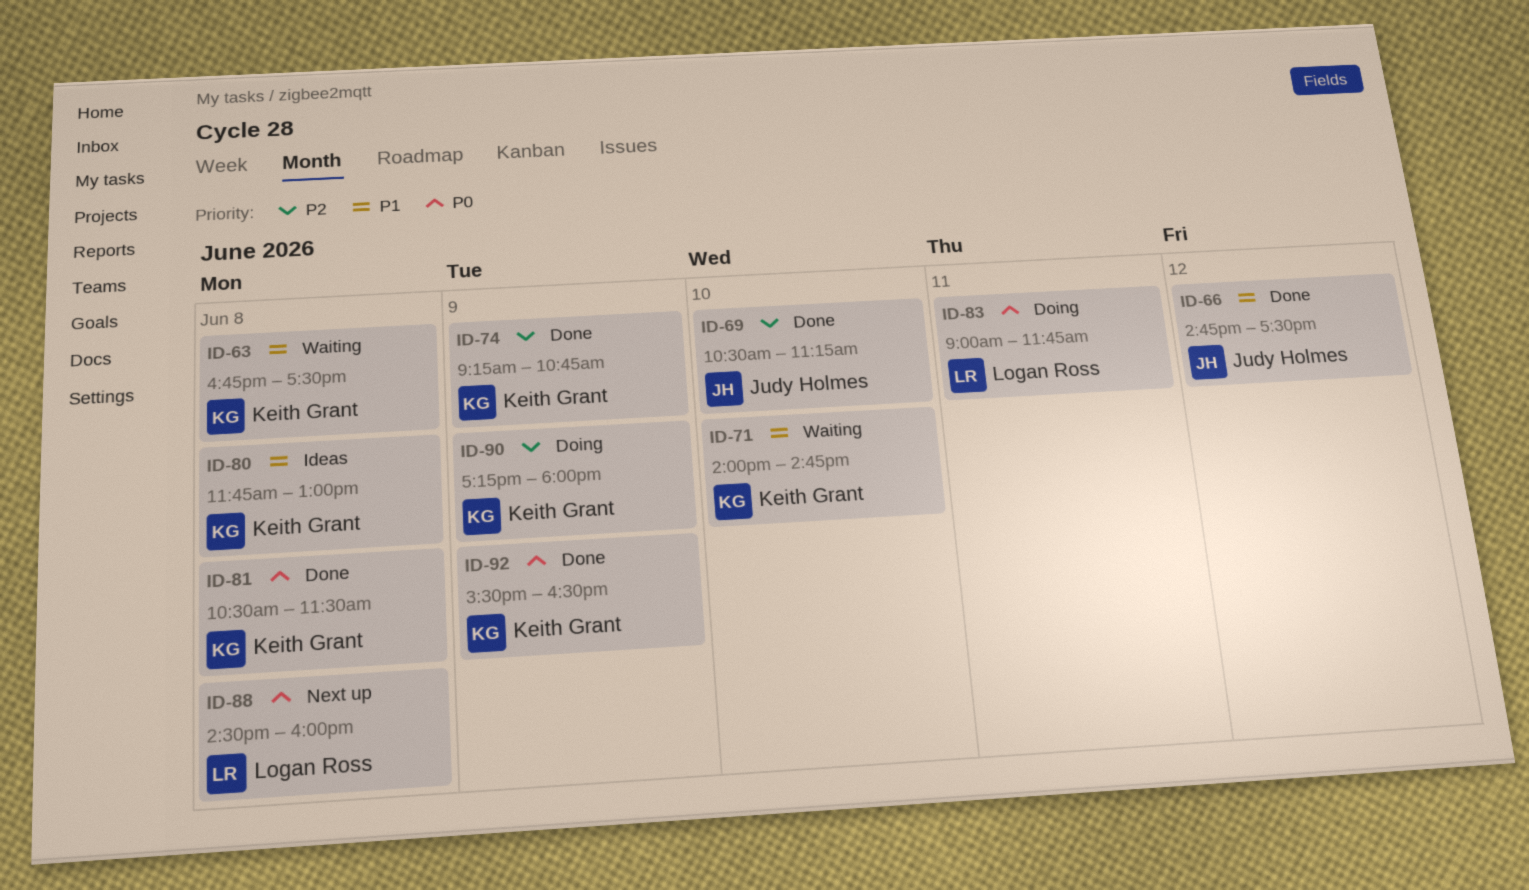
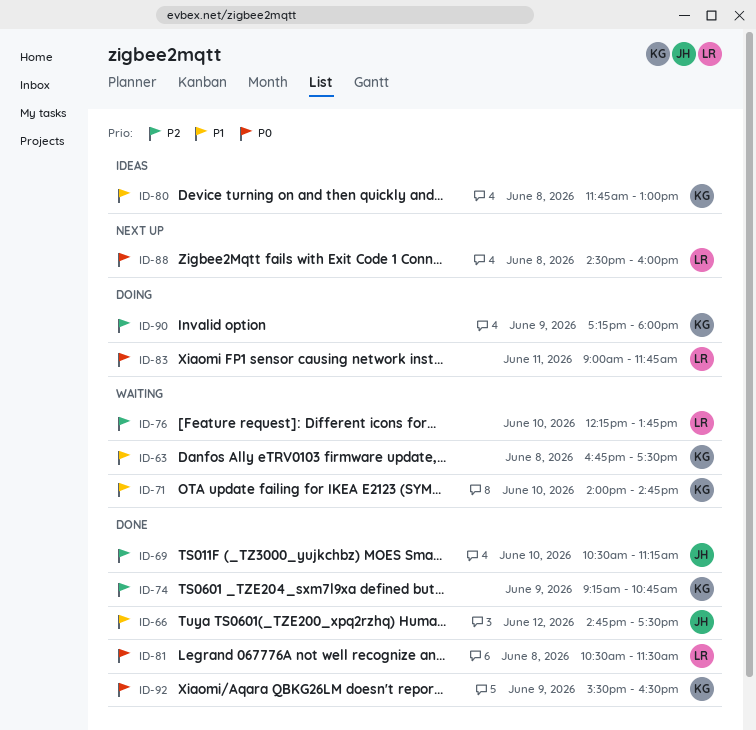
ID-76: none -> present
ID-81, owner: Keith Grant -> Logan Ross

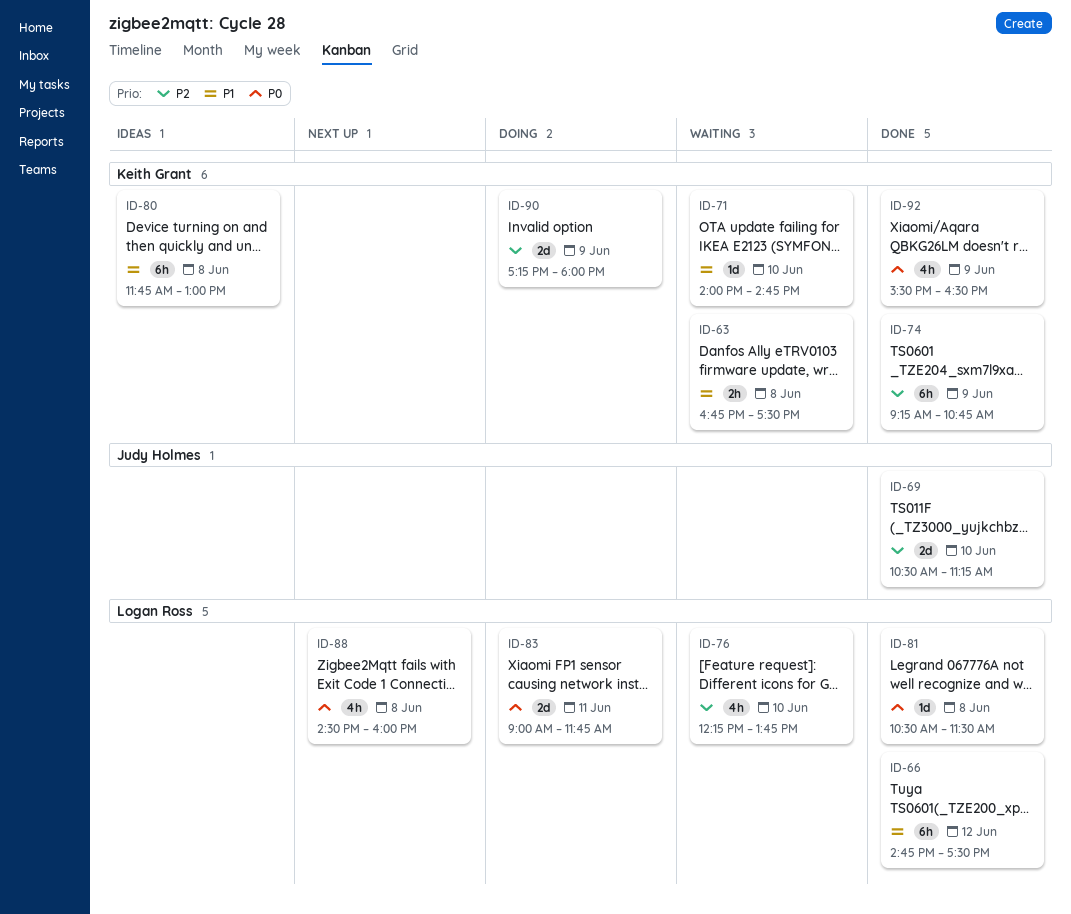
ID-66, owner: Judy Holmes -> Logan Ross

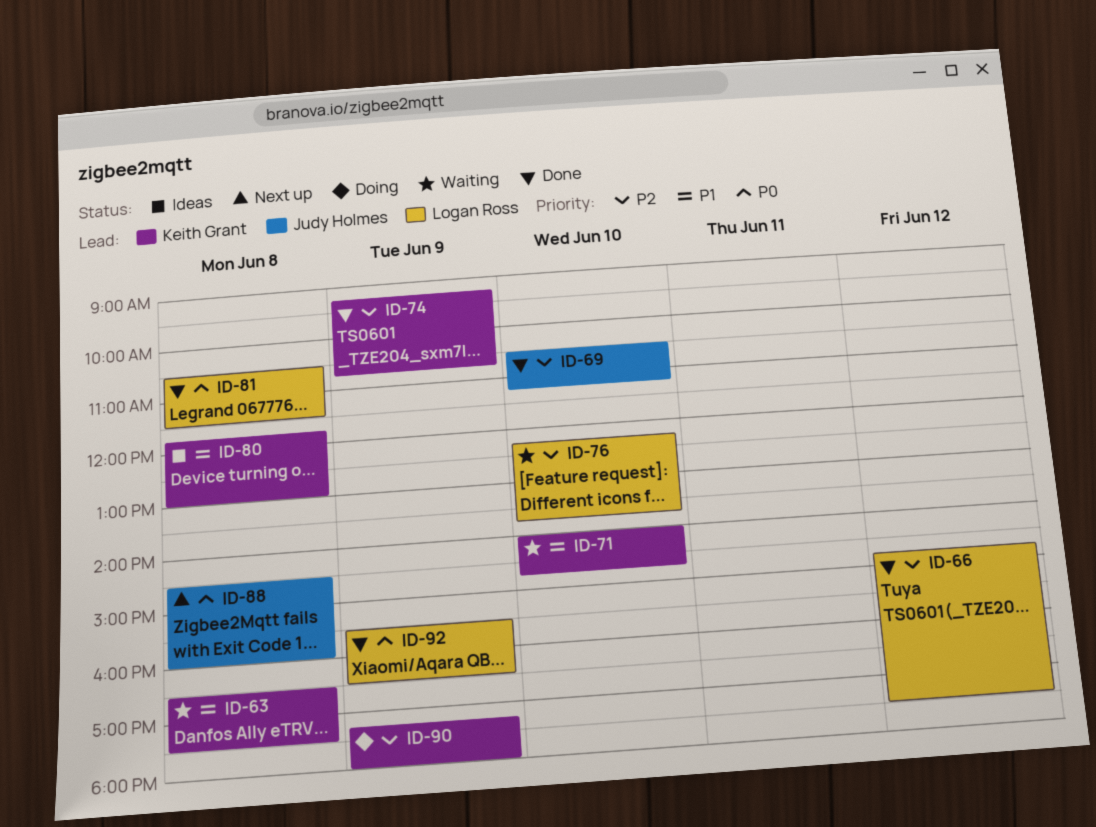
ID-63, begins: 16:45 -> 16:30
ID-66, priority: P1 -> P2
ID-83: present -> none
ID-88, owner: Logan Ross -> Judy Holmes
ID-92, owner: Keith Grant -> Logan Ross

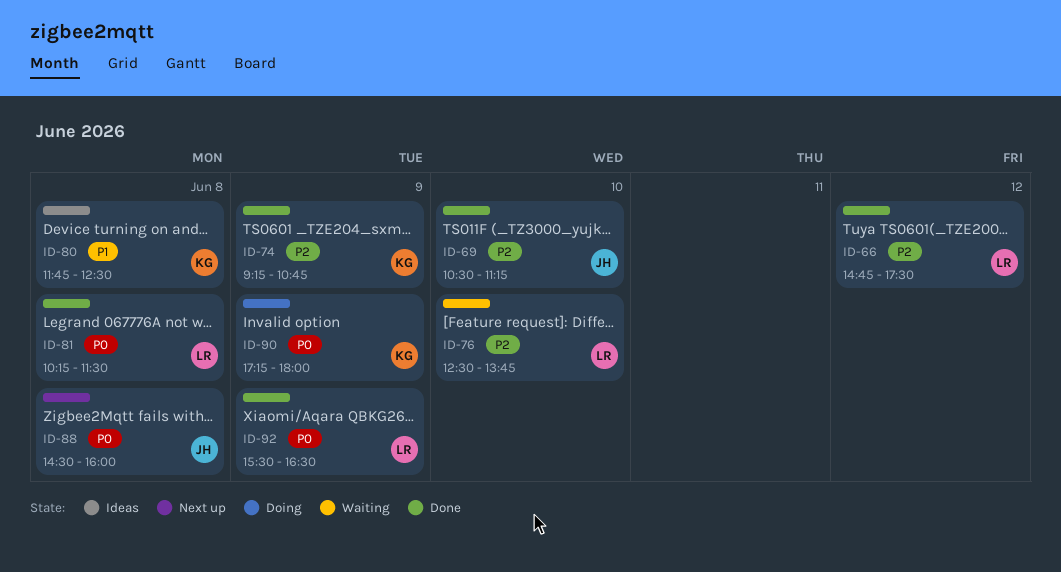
ID-63: present -> none
ID-71: present -> none
ID-76, begins: 12:15 -> 12:30
ID-80, ends: 13:00 -> 12:30
ID-81, begins: 10:30 -> 10:15
ID-90, priority: P2 -> P0

